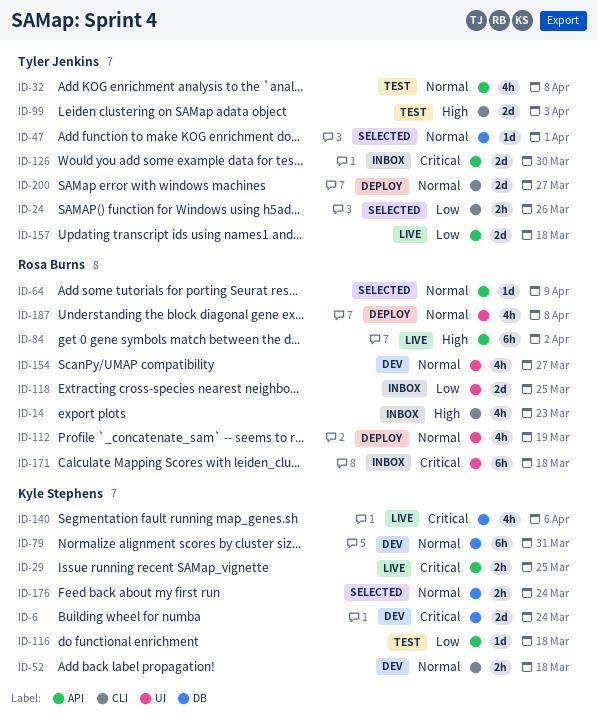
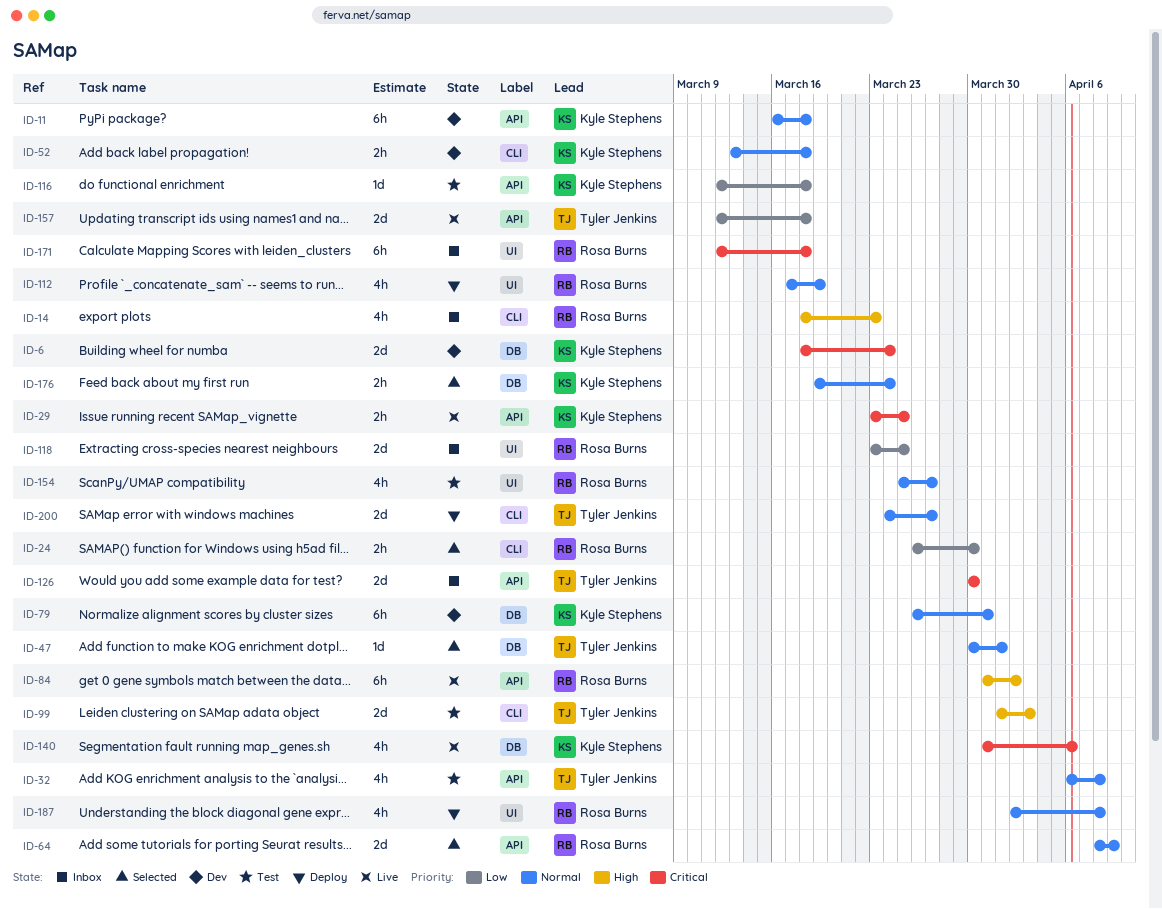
ID-11: none -> present
ID-24, owner: Tyler Jenkins -> Rosa Burns
ID-24, due: Mar 26 -> Mar 30
ID-64, estimate: 1d -> 2d
ID-154, status: Dev -> Test

